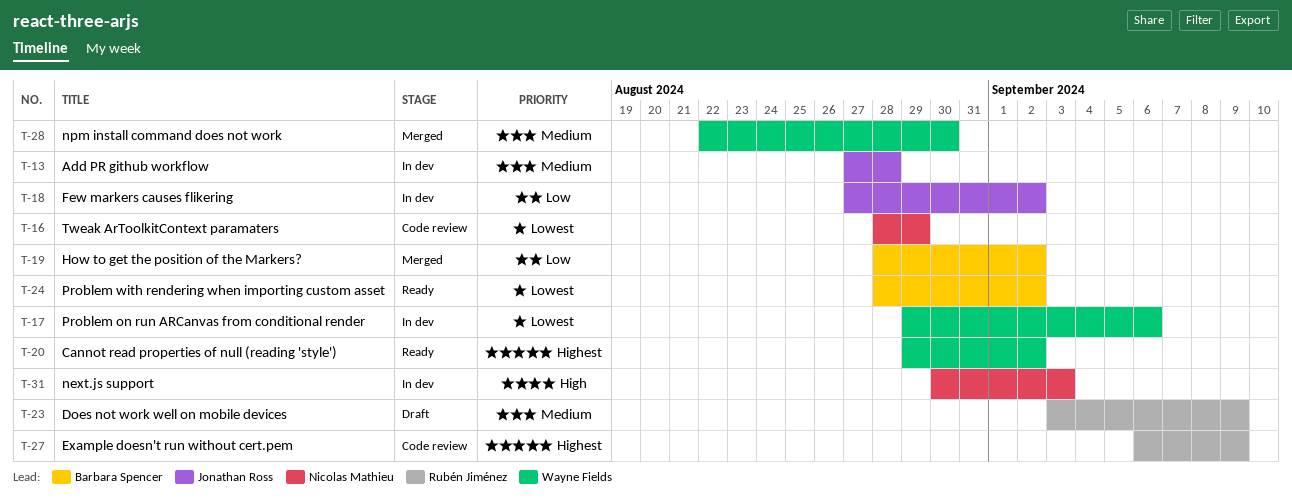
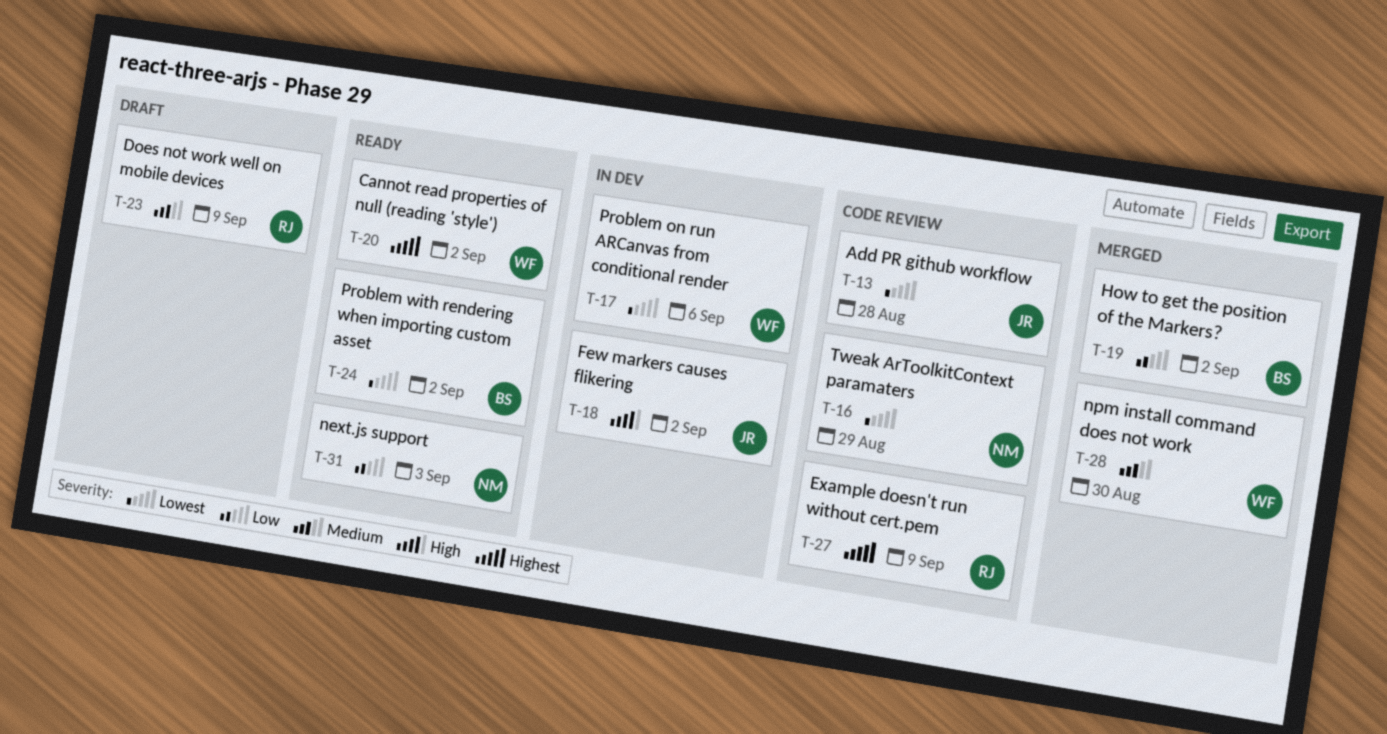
T-13, status: In dev -> Code review
T-13, priority: Medium -> Lowest
T-18, priority: Low -> High
T-31, status: In dev -> Ready
T-31, priority: High -> Low

